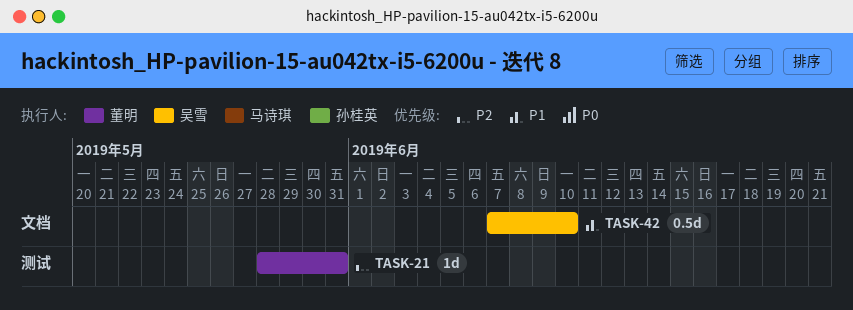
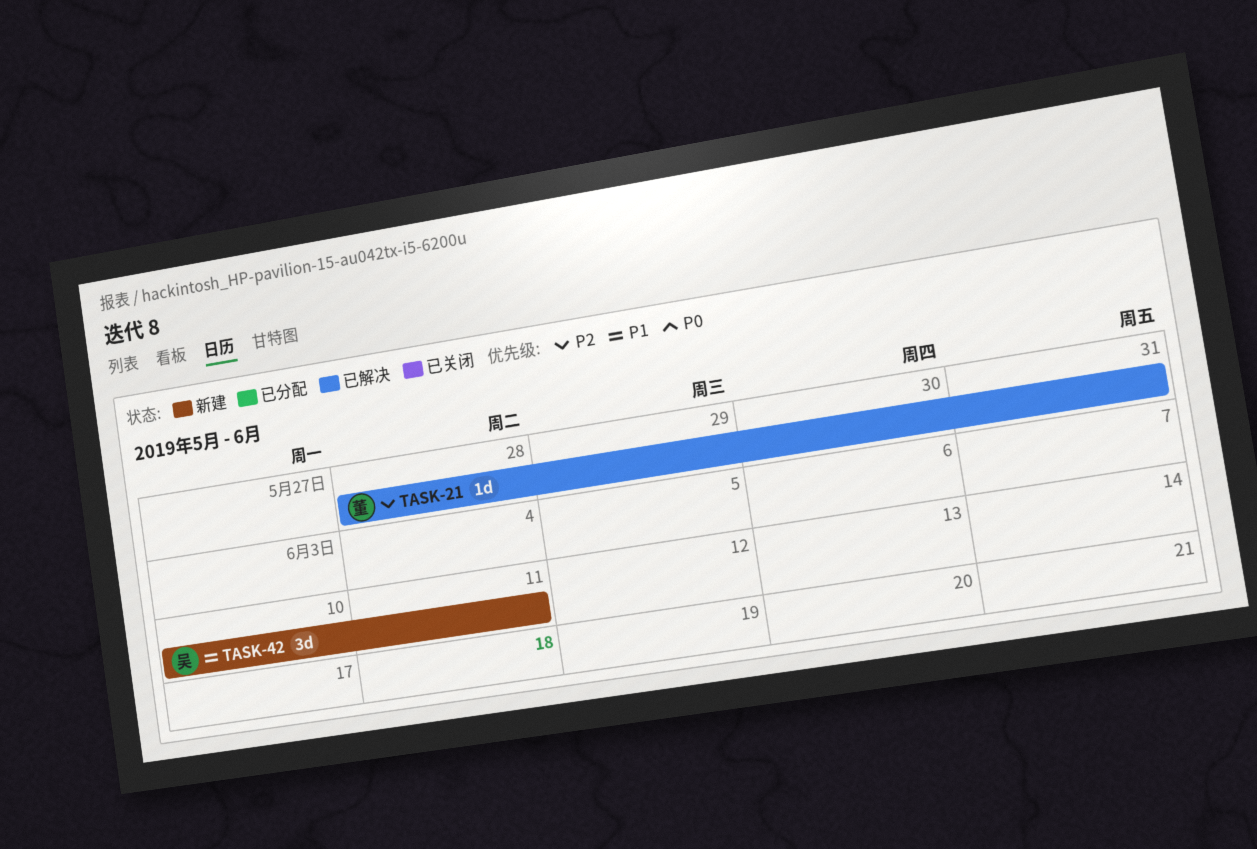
TASK-42, estimate: 0.5d -> 3d
TASK-42, start: Jun 7 -> Jun 10
TASK-42, due: Jun 10 -> Jun 11

